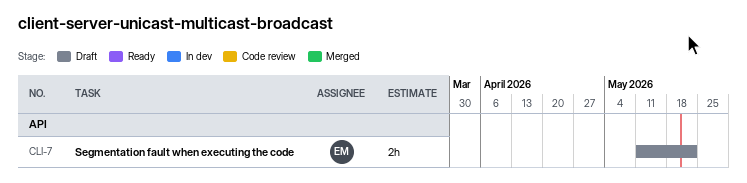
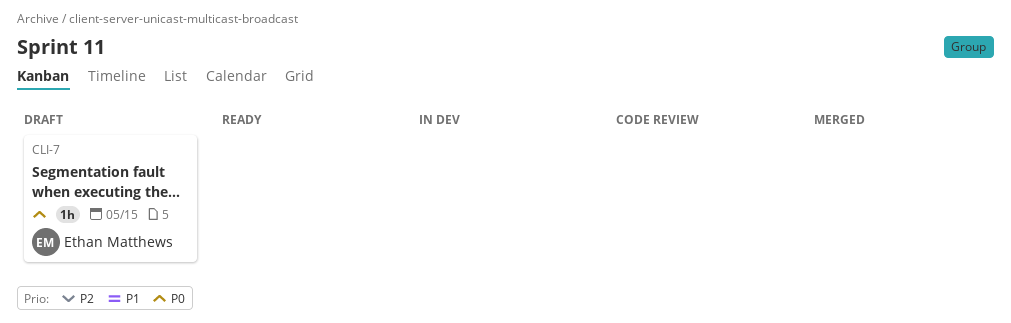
CLI-7, estimate: 2h -> 1h
CLI-7, due: May 22 -> May 15

